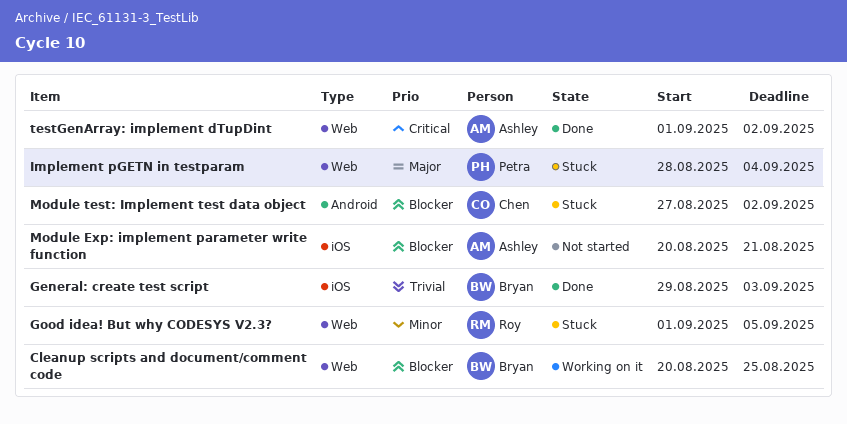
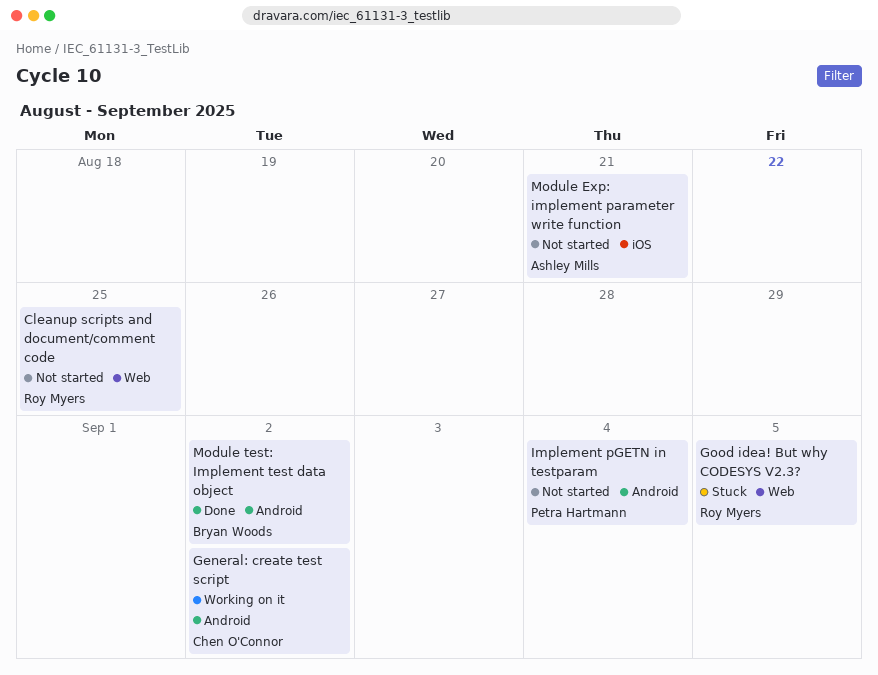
Cleanup scripts and document/comment code, status: Working on it -> Not started
Cleanup scripts and document/comment code, owner: Bryan Woods -> Roy Myers
General: create test script, status: Done -> Working on it
General: create test script, owner: Bryan Woods -> Chen O'Connor
General: create test script, label: iOS -> Android
General: create test script, due: Sep 3 -> Sep 2
Implement pGETN in testparam, status: Stuck -> Not started
Implement pGETN in testparam, label: Web -> Android
Module test: Implement test data object, status: Stuck -> Done
Module test: Implement test data object, owner: Chen O'Connor -> Bryan Woods
testGenArray: implement dTupDint: present -> none

